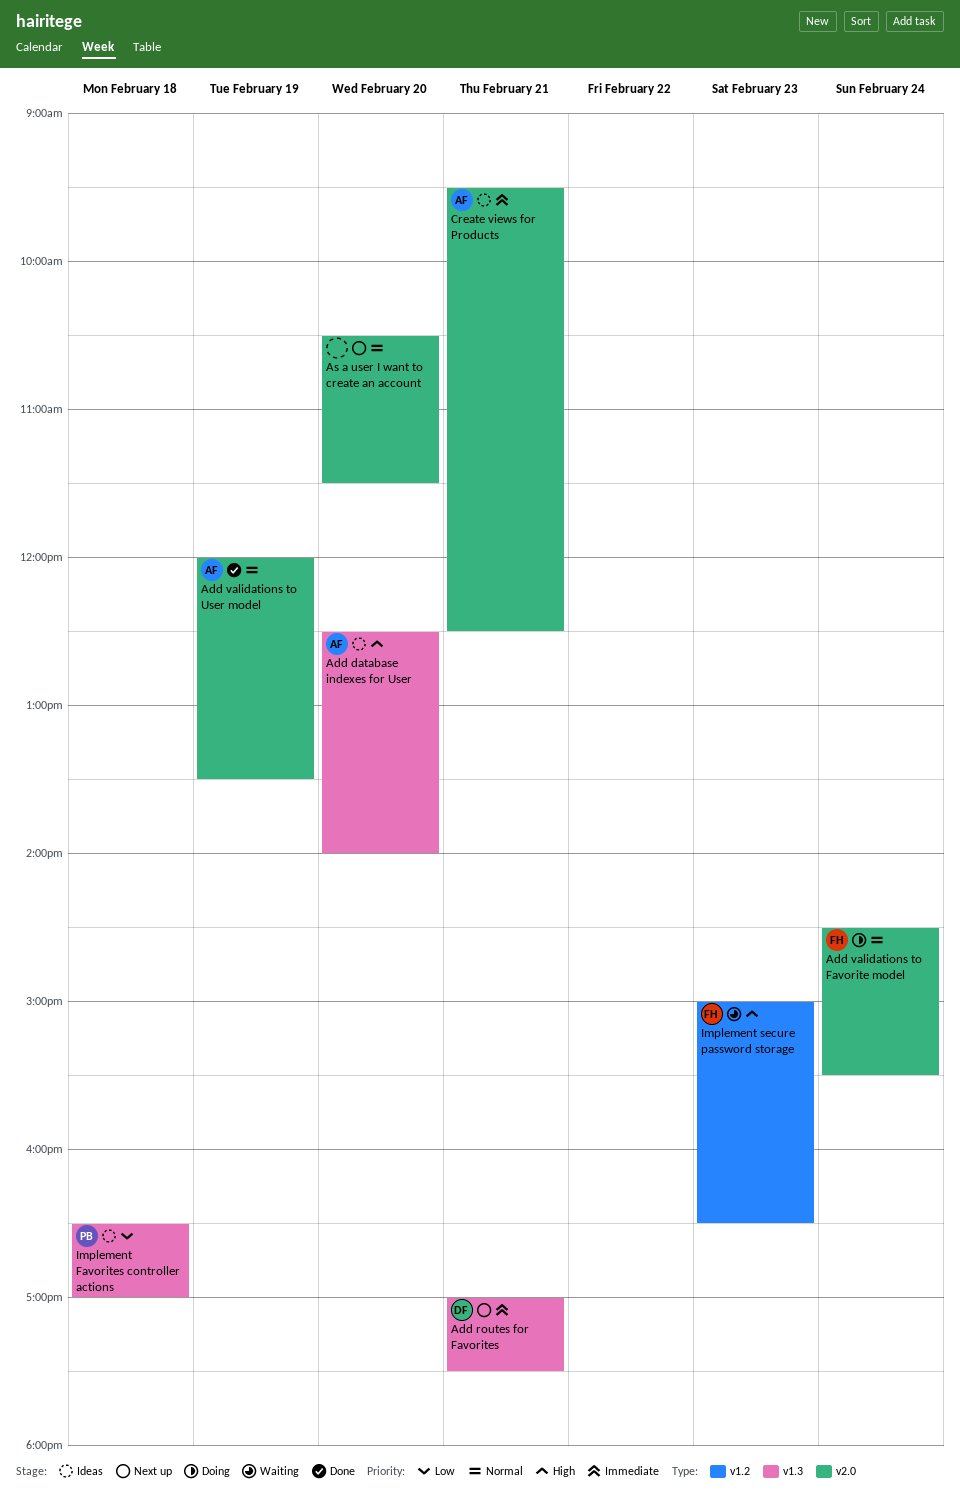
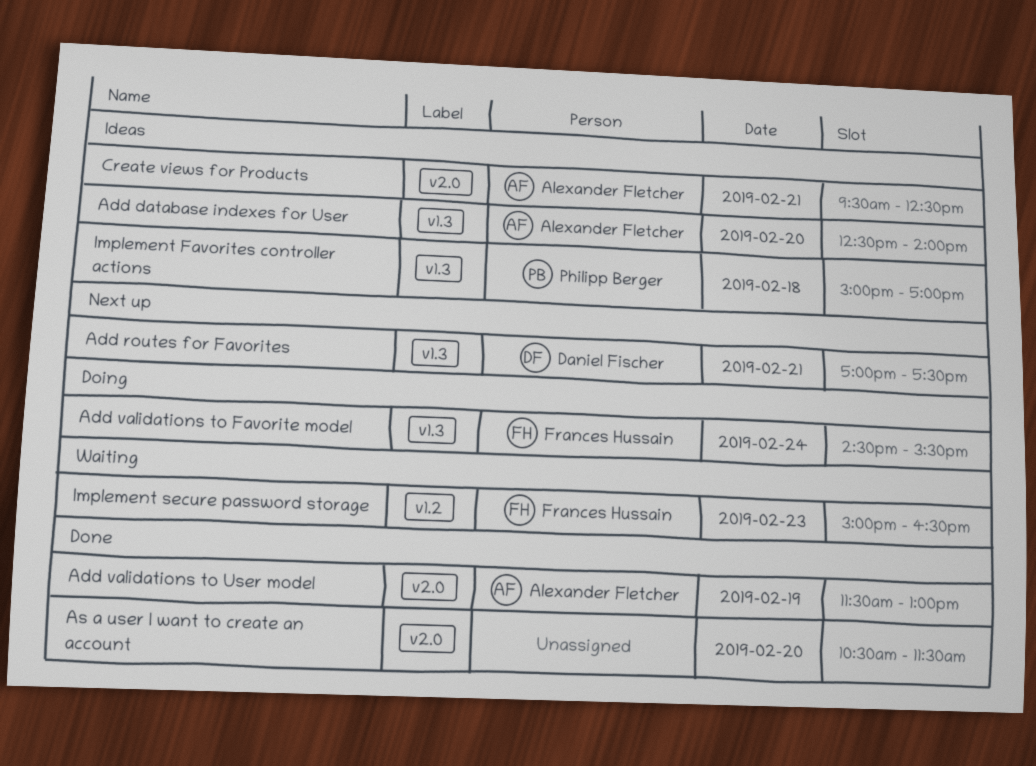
Add validations to Favorite model, label: v2.0 -> v1.3
Add validations to User model, begins: 12:00 -> 11:30
Add validations to User model, ends: 13:30 -> 13:00
As a user I want to create an account, status: Next up -> Done
Implement Favorites controller actions, begins: 16:30 -> 15:00

